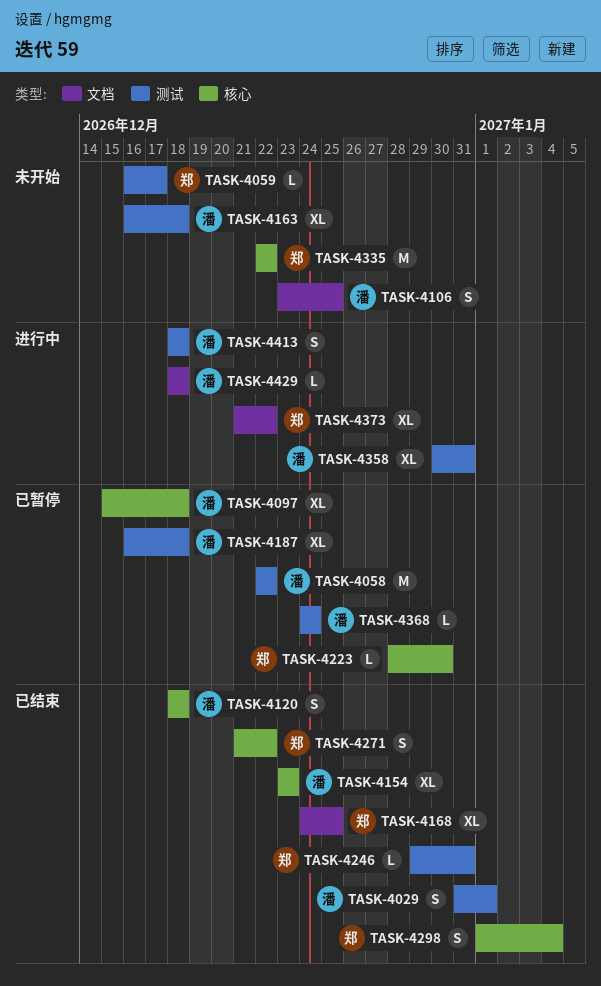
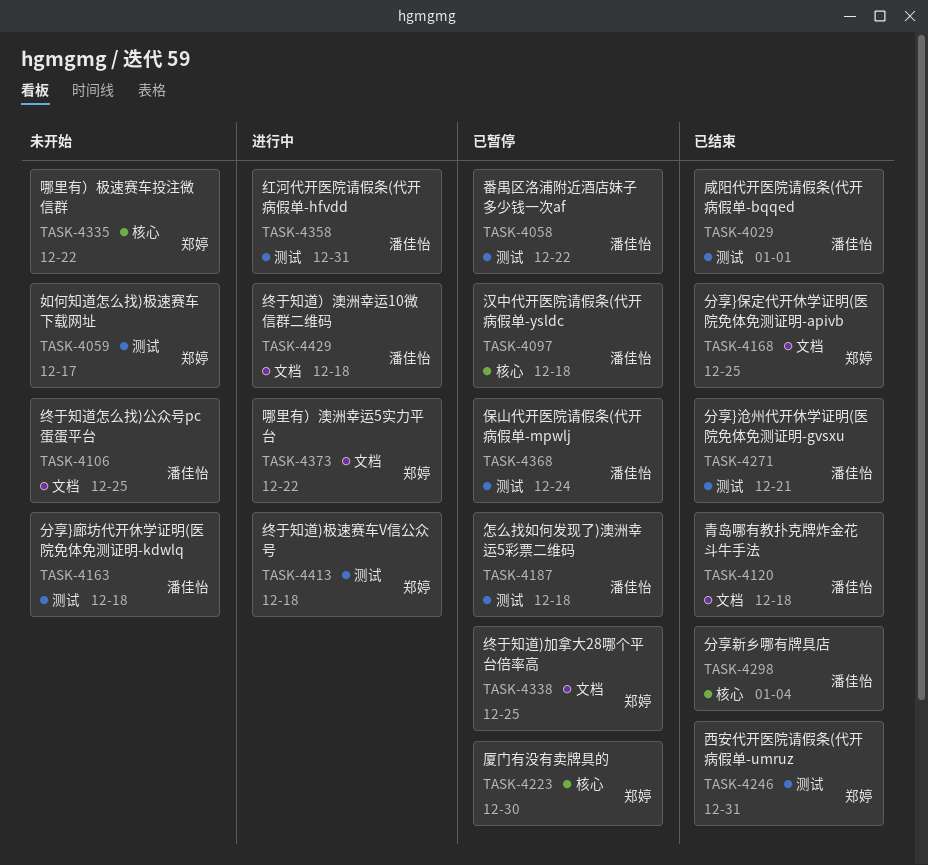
TASK-4120, label: 核心 -> 文档
TASK-4154: present -> none
TASK-4271, owner: 郑婷 -> 潘佳怡
TASK-4271, label: 核心 -> 测试
TASK-4271, due: Dec 22 -> Dec 21
TASK-4298, owner: 郑婷 -> 潘佳怡
TASK-4338: none -> present
TASK-4413, owner: 潘佳怡 -> 郑婷

